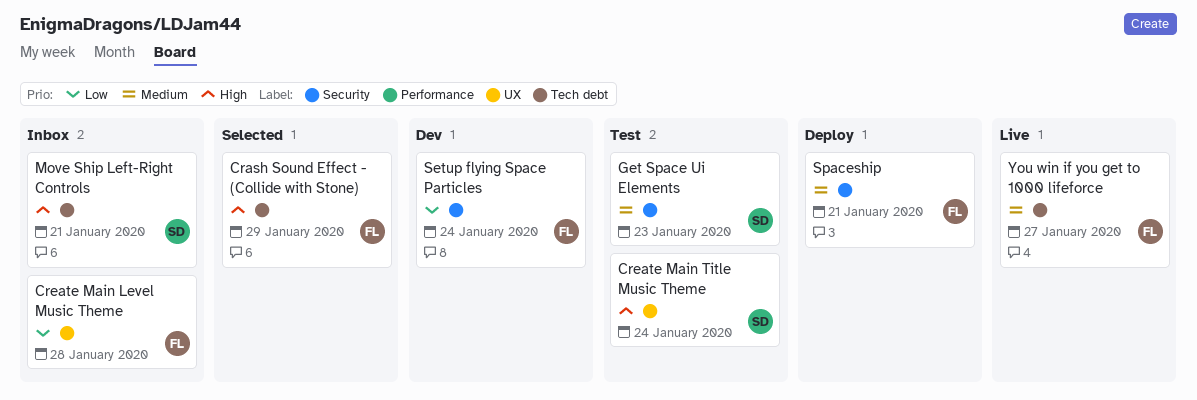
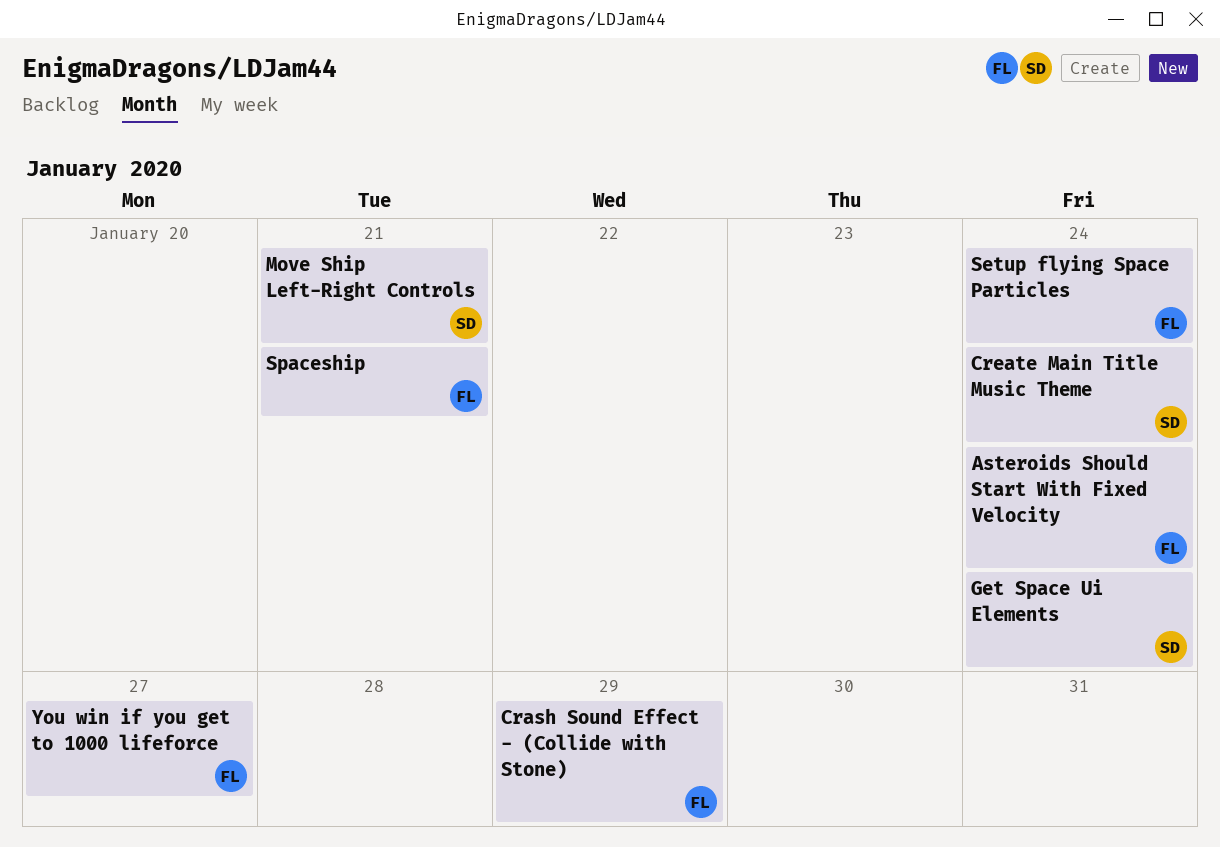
Asteroids Should Start With Fixed Velocity: none -> present
Create Main Level Music Theme: present -> none
Get Space Ui Elements, due: Jan 23 -> Jan 24

